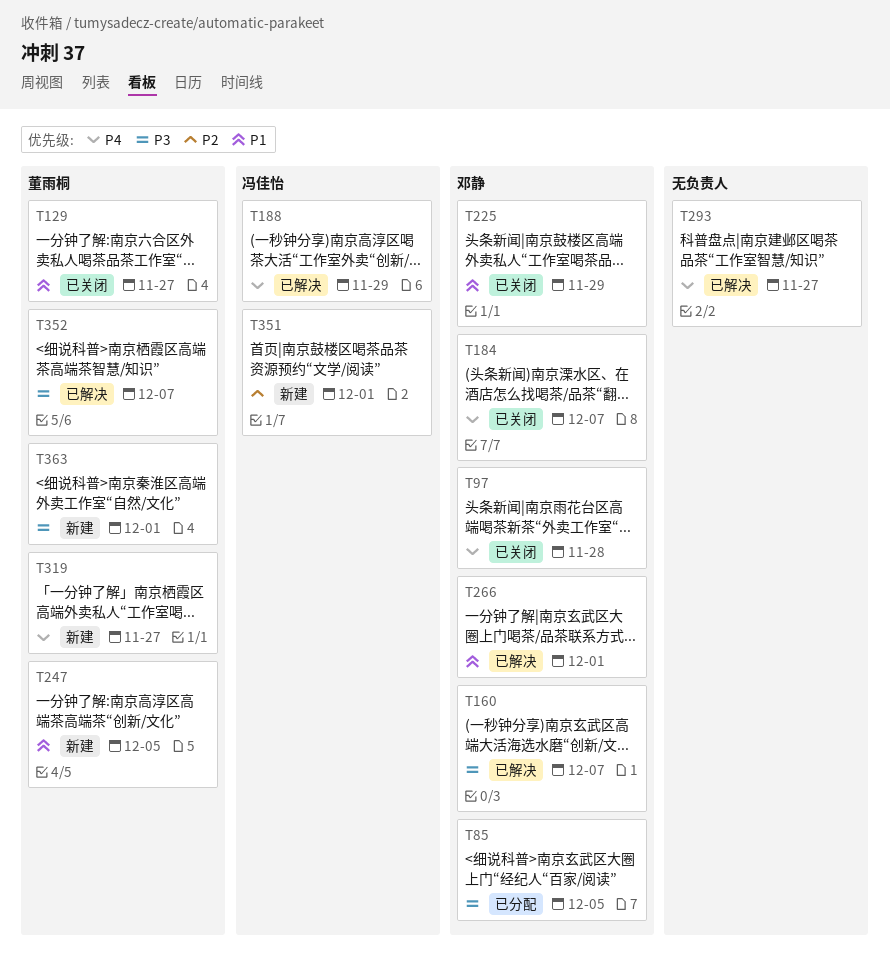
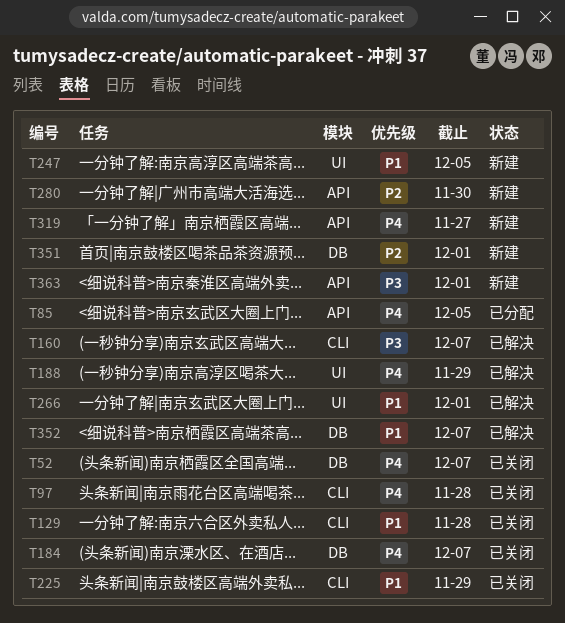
T52: none -> present
T85, priority: P3 -> P4
T129, due: Nov 27 -> Nov 28
T280: none -> present
T293: present -> none
T352, priority: P3 -> P1

